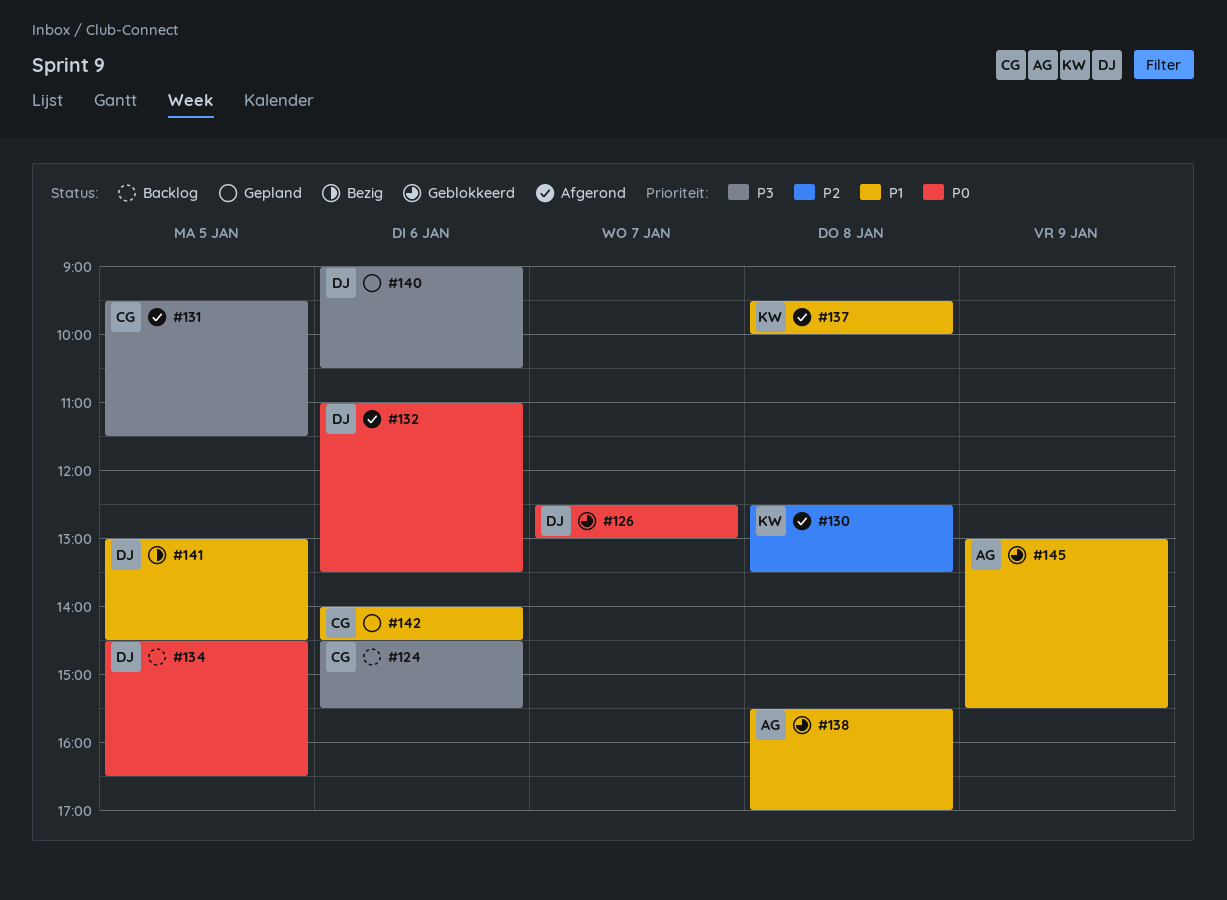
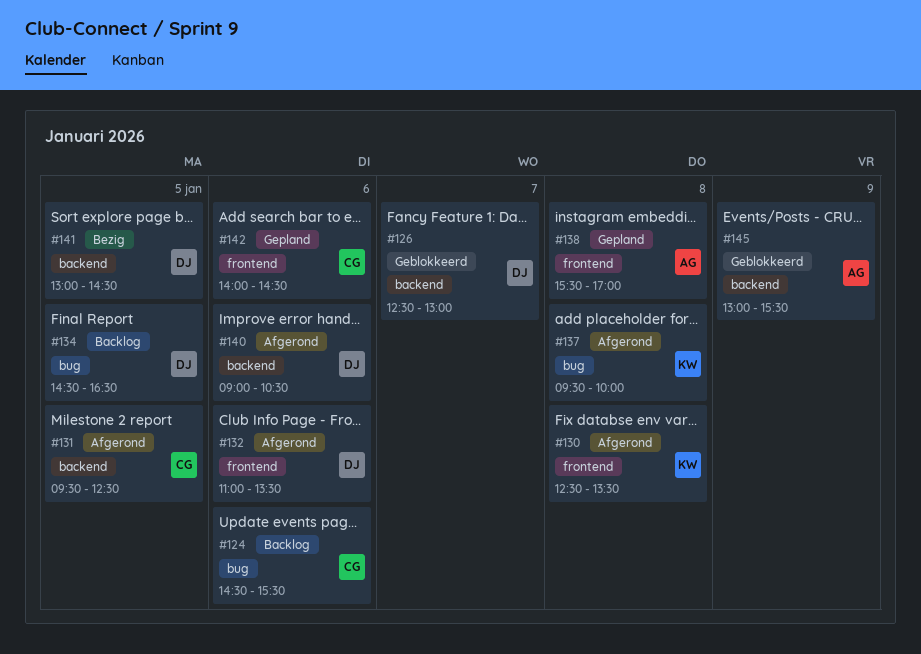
#131, ends: 11:30 -> 12:30
#138, status: Geblokkeerd -> Gepland
#140, status: Gepland -> Afgerond

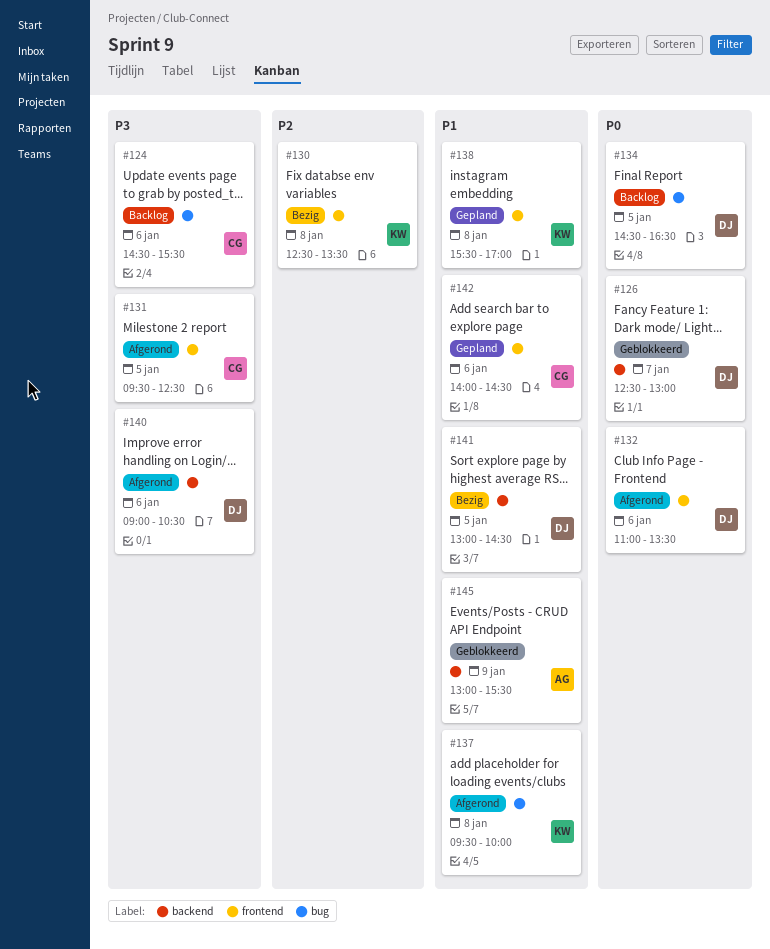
#130, status: Afgerond -> Bezig
#131, label: backend -> frontend
#138, owner: AG -> KW

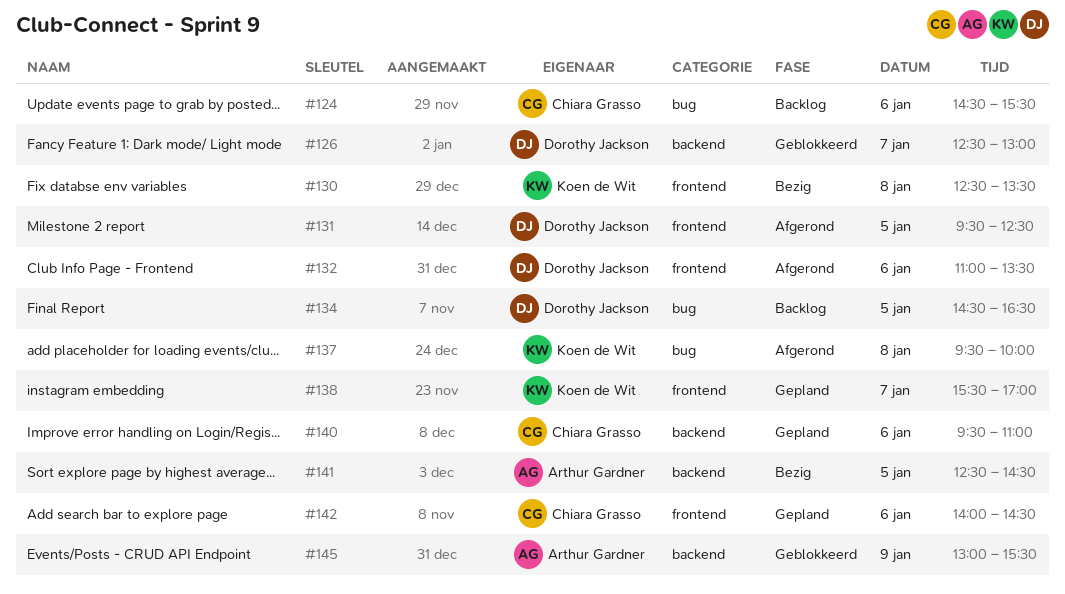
#131, owner: Chiara Grasso -> Dorothy Jackson
#138, day: Jan 8 -> Jan 7
#140, status: Afgerond -> Gepland
#140, owner: Dorothy Jackson -> Chiara Grasso
#140, begins: 09:00 -> 09:30
#140, ends: 10:30 -> 11:00
#141, owner: Dorothy Jackson -> Arthur Gardner
#141, begins: 13:00 -> 12:30

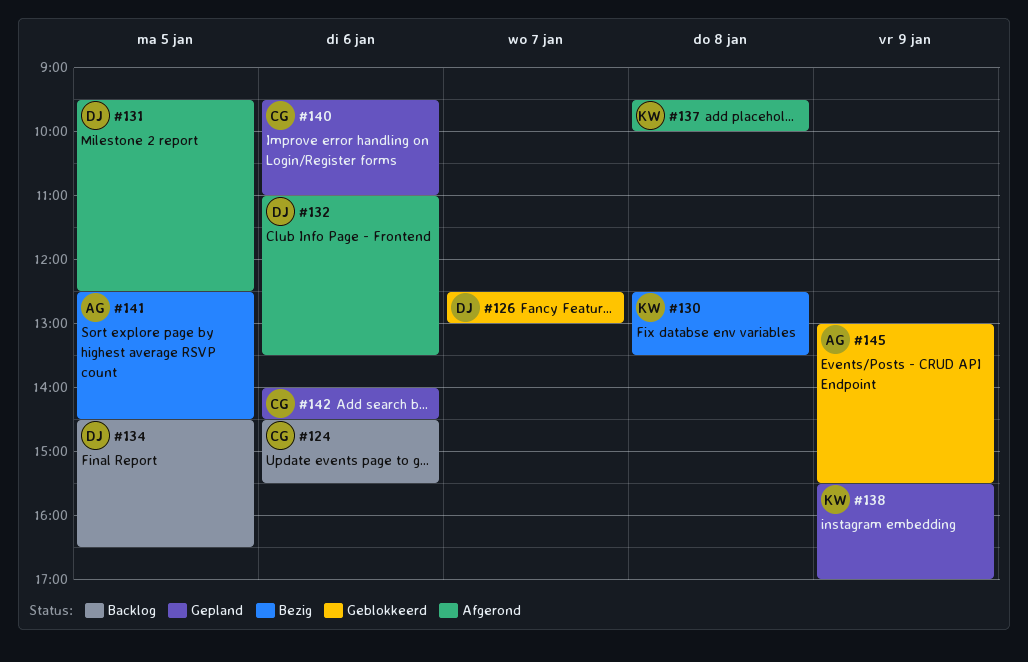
#138, day: Jan 7 -> Jan 9

